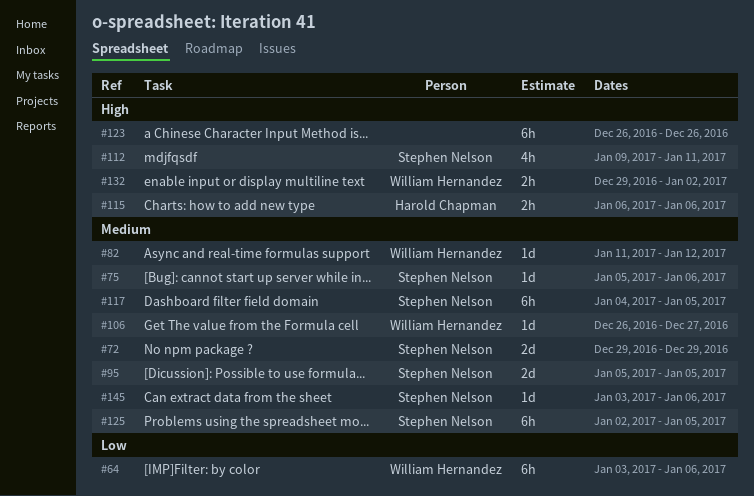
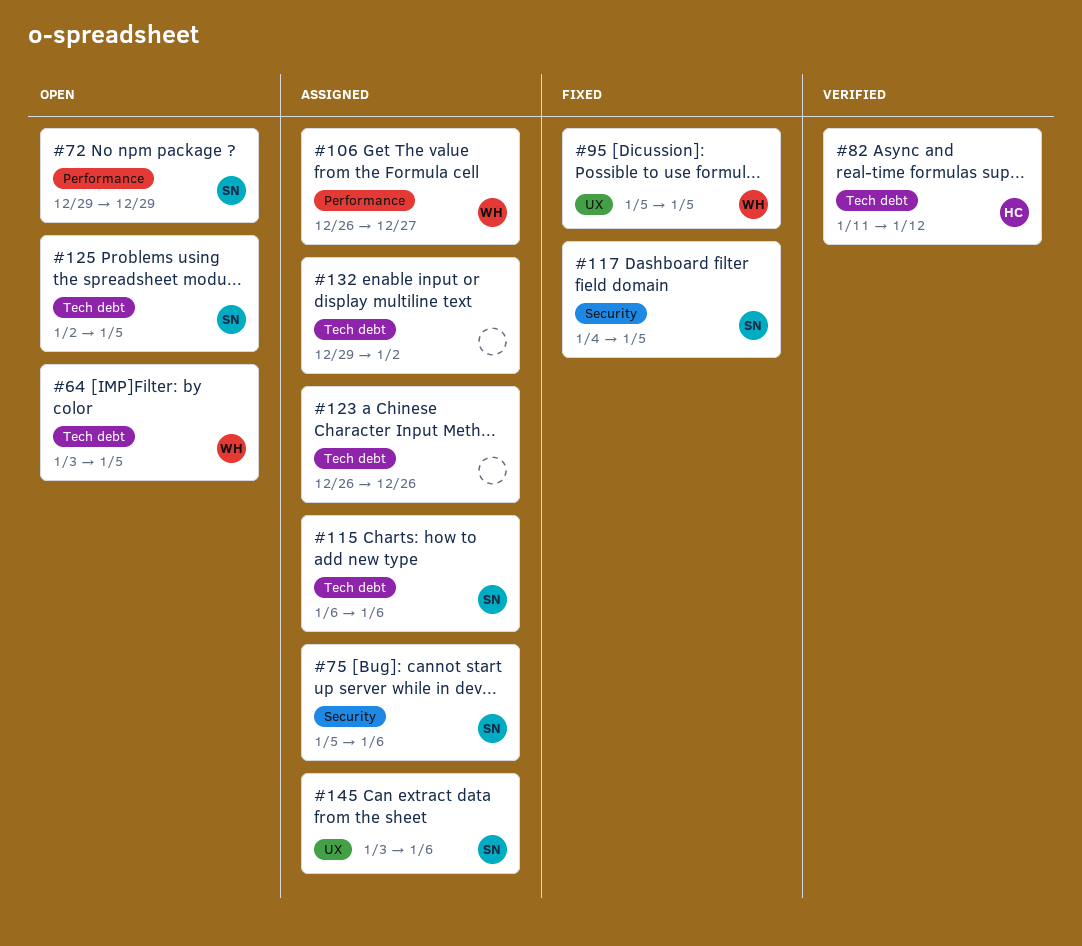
#64, due: Jan 6 -> Jan 5
#82, owner: William Hernandez -> Harold Chapman
#95, owner: Stephen Nelson -> William Hernandez
#112: present -> none
#115, owner: Harold Chapman -> Stephen Nelson
#132, owner: William Hernandez -> none

